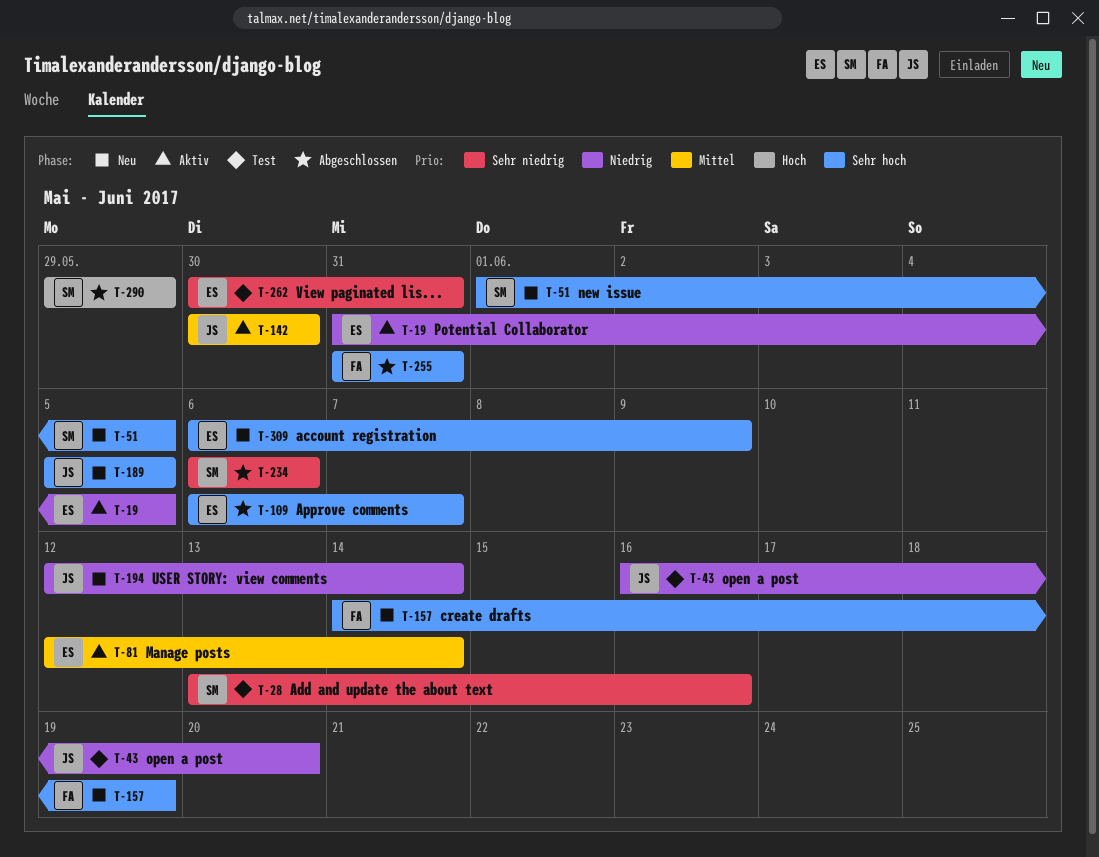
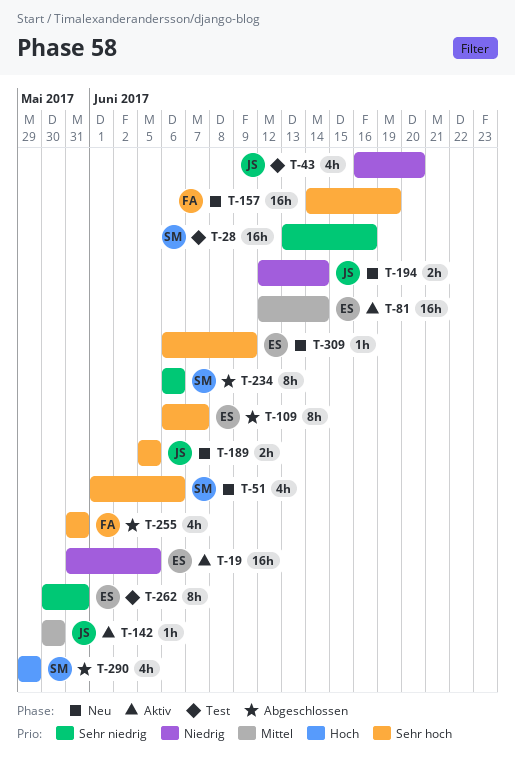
T-51, due: Jun 5 -> Jun 6

